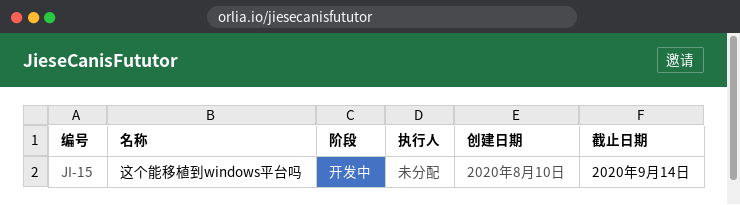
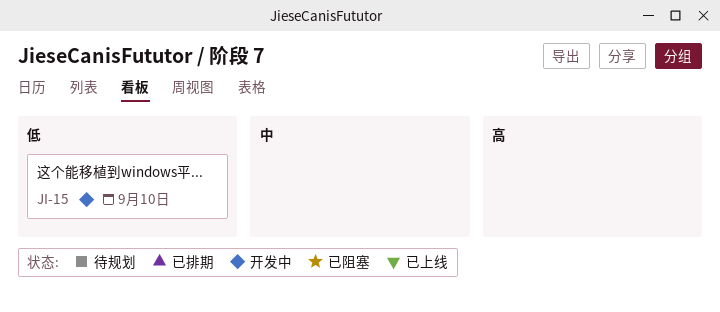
JI-15, due: Sep 14 -> Sep 10

